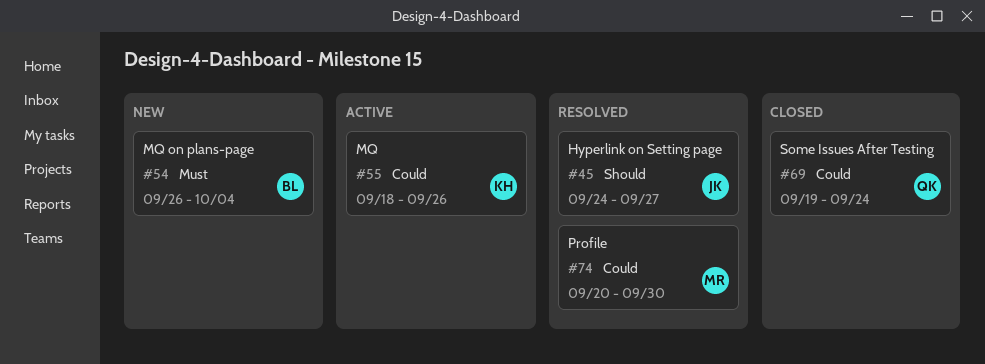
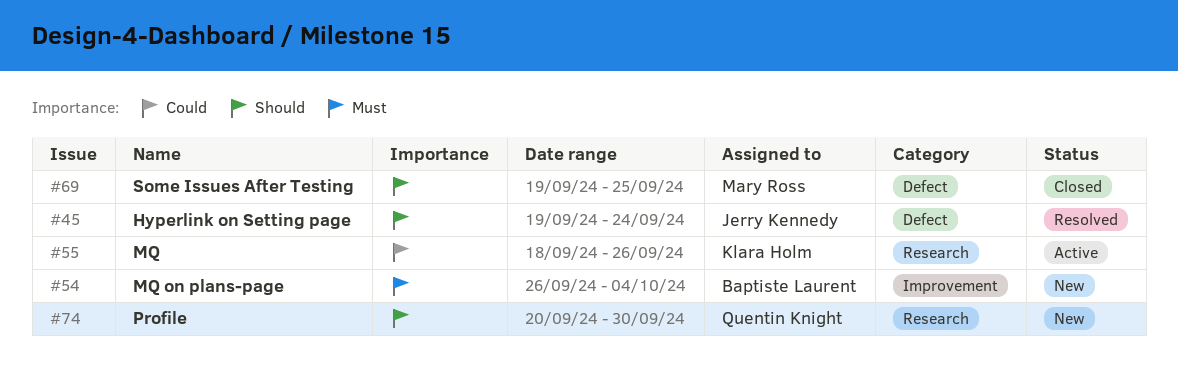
#45, start: Sep 24 -> Sep 19
#45, due: Sep 27 -> Sep 24
#69, owner: Quentin Knight -> Mary Ross
#69, priority: Could -> Should
#69, due: Sep 24 -> Sep 25
#74, status: Resolved -> New
#74, owner: Mary Ross -> Quentin Knight
#74, priority: Could -> Should

